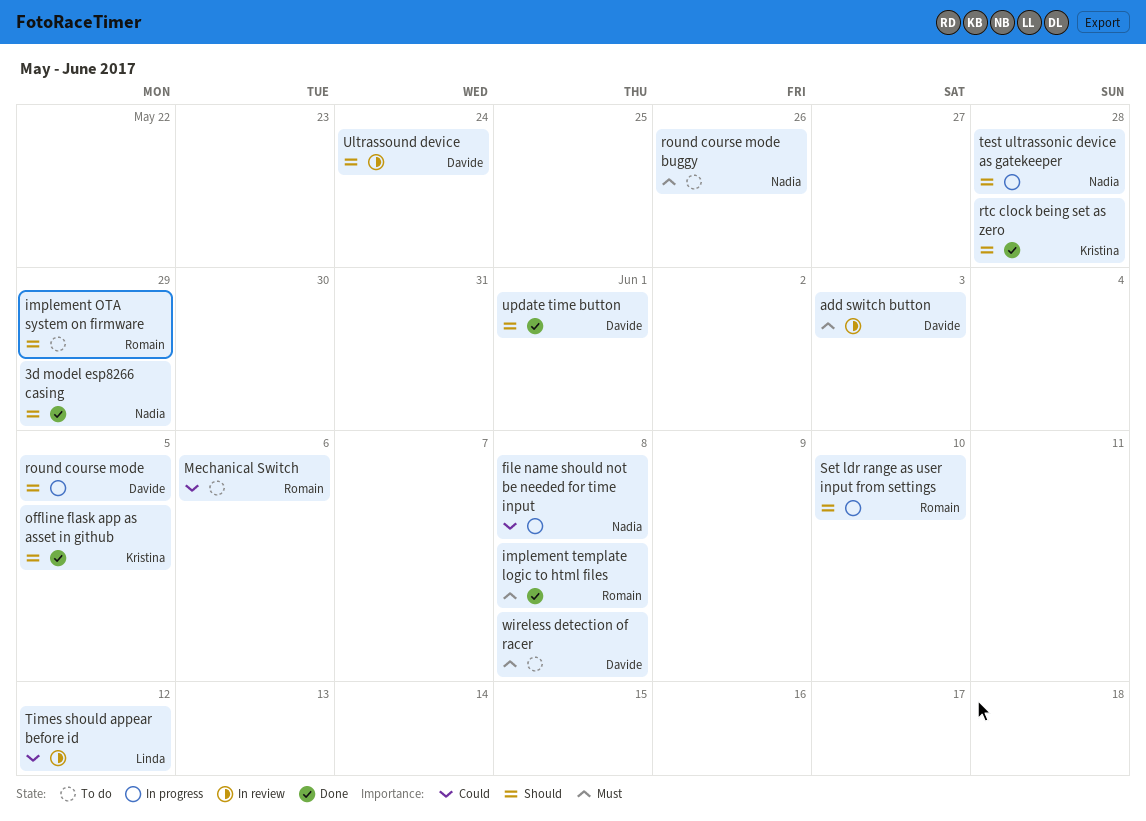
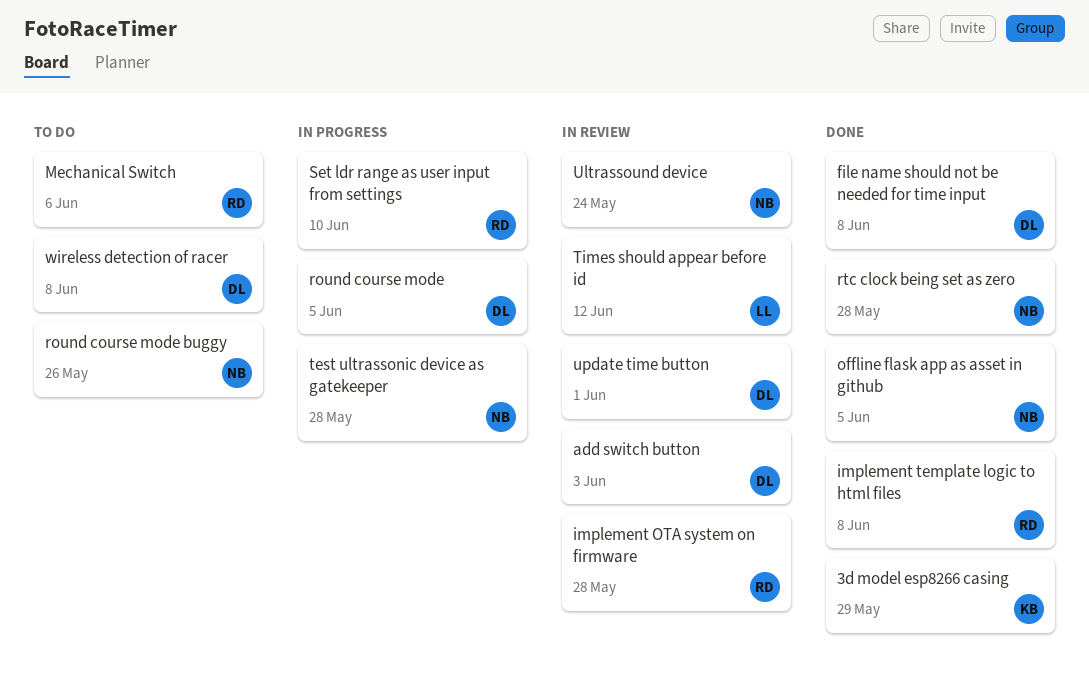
3d model esp8266 casing, owner: Nadia -> Kristina
file name should not be needed for time input, status: In progress -> Done
file name should not be needed for time input, owner: Nadia -> Davide
implement OTA system on firmware, status: To do -> In review
implement OTA system on firmware, due: May 29 -> May 28
offline flask app as asset in github, owner: Kristina -> Nadia
rtc clock being set as zero, owner: Kristina -> Nadia
Ultrassound device, owner: Davide -> Nadia
update time button, status: Done -> In review

